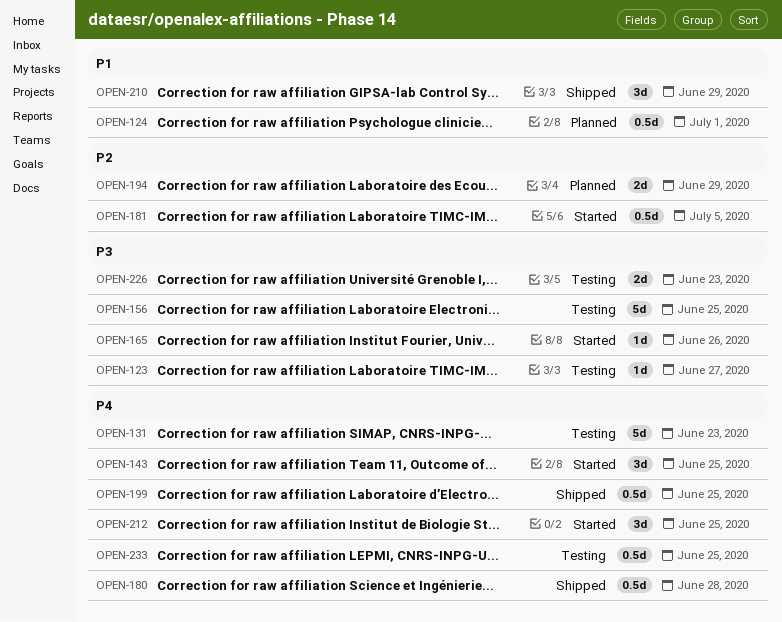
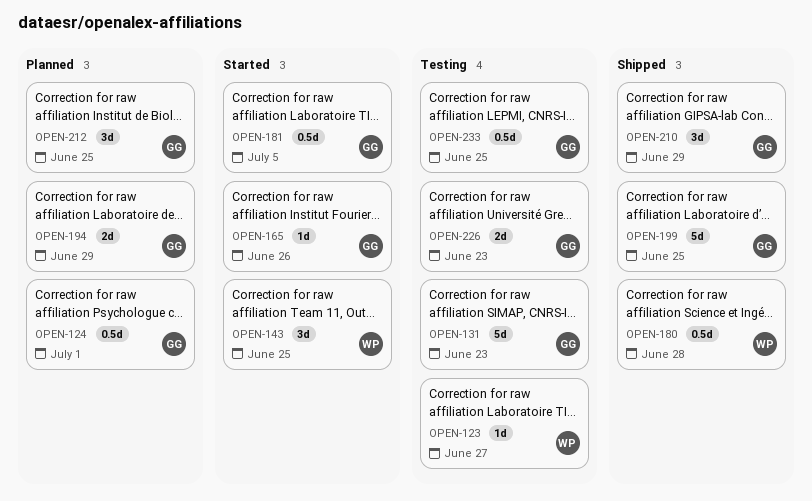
OPEN-156: present -> none
OPEN-199, estimate: 0.5d -> 5d
OPEN-212, status: Started -> Planned

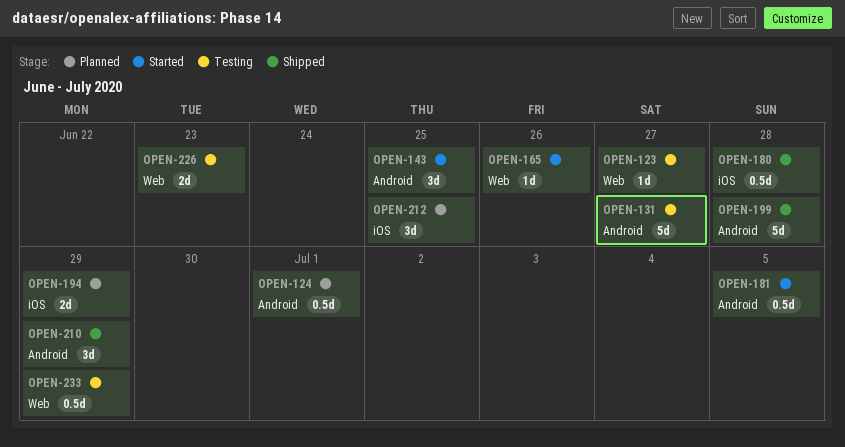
OPEN-131, due: Jun 23 -> Jun 27
OPEN-199, due: Jun 25 -> Jun 28
OPEN-233, due: Jun 25 -> Jun 29

